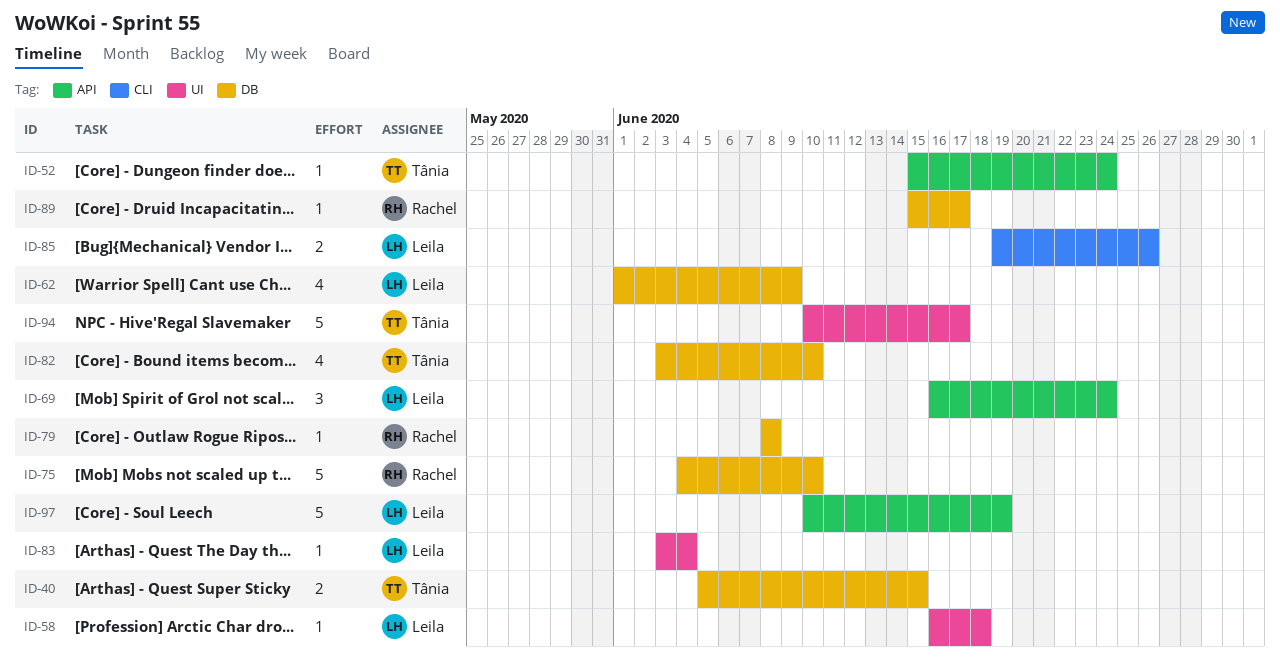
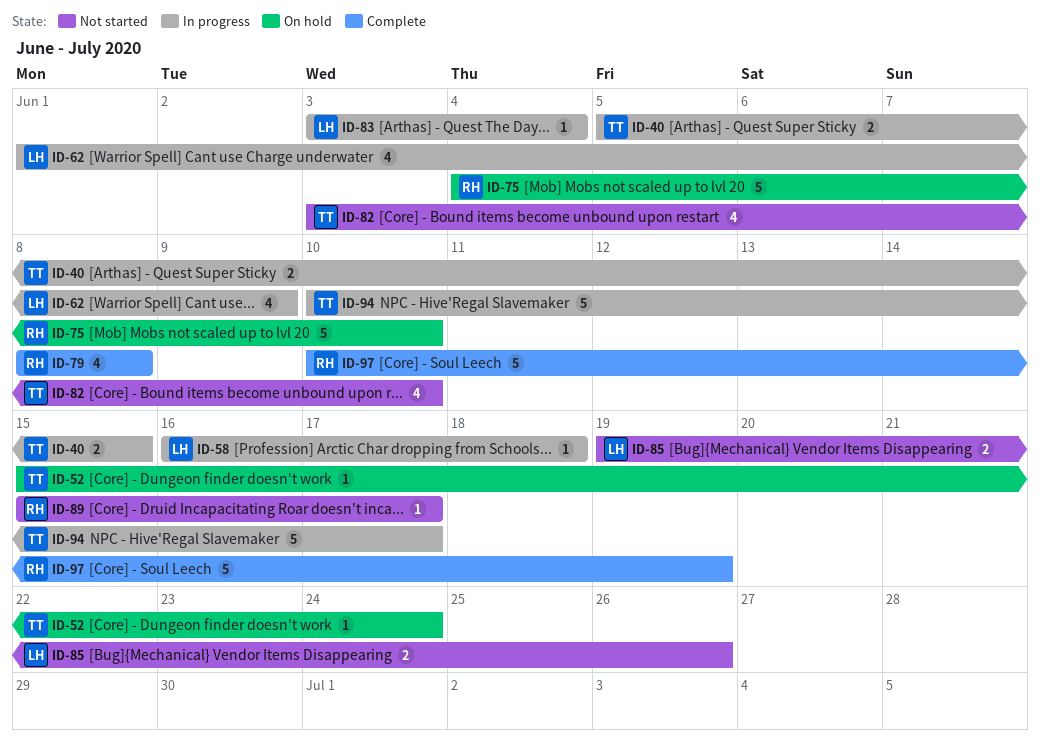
ID-69: present -> none
ID-79, estimate: 1 -> 4
ID-97, owner: Leila -> Rachel

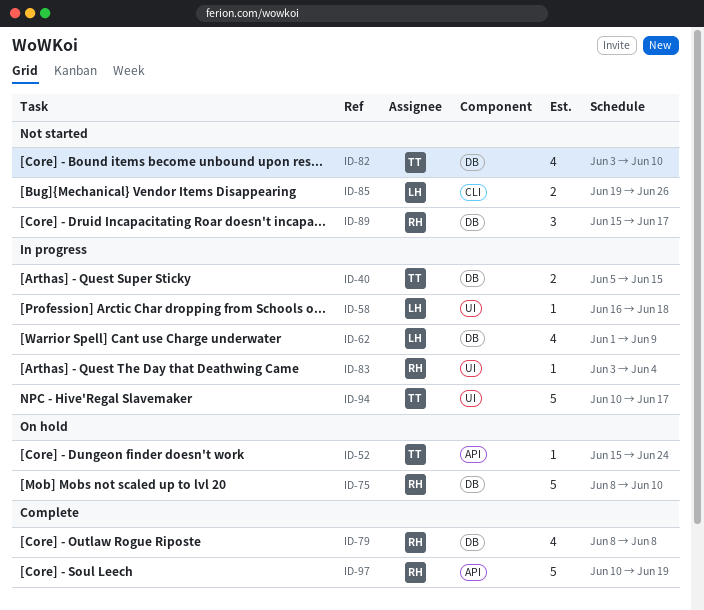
ID-75, start: Jun 4 -> Jun 8
ID-83, owner: LH -> RH
ID-89, estimate: 1 -> 3

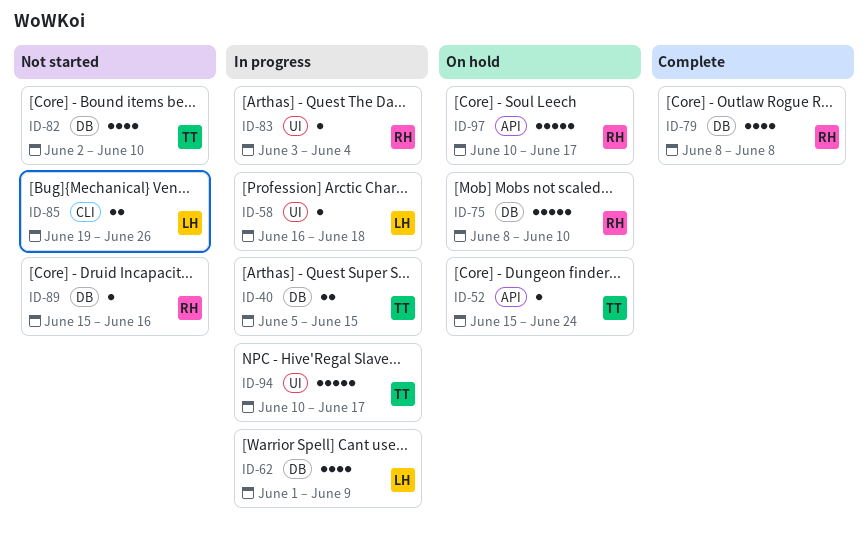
ID-82, start: Jun 3 -> Jun 2
ID-89, estimate: 3 -> 1
ID-89, due: Jun 17 -> Jun 16
ID-97, status: Complete -> On hold
ID-97, due: Jun 19 -> Jun 17

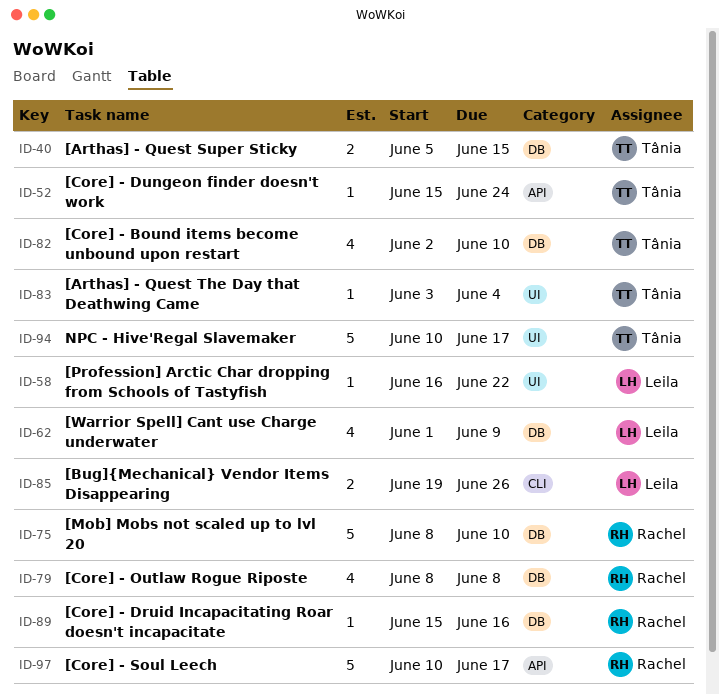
ID-58, due: Jun 18 -> Jun 22
ID-83, owner: Rachel -> Tânia

